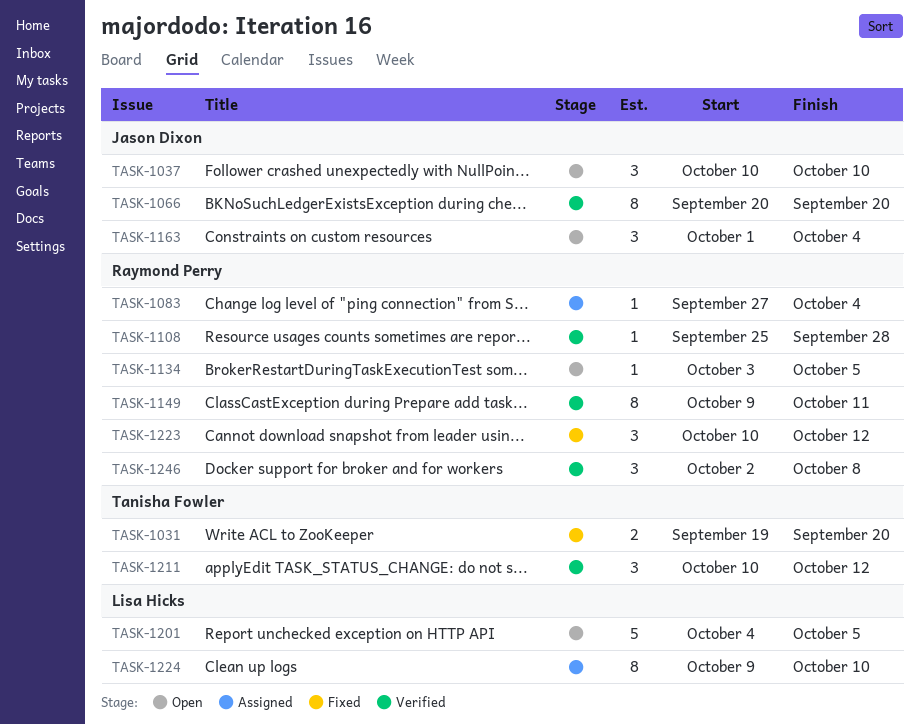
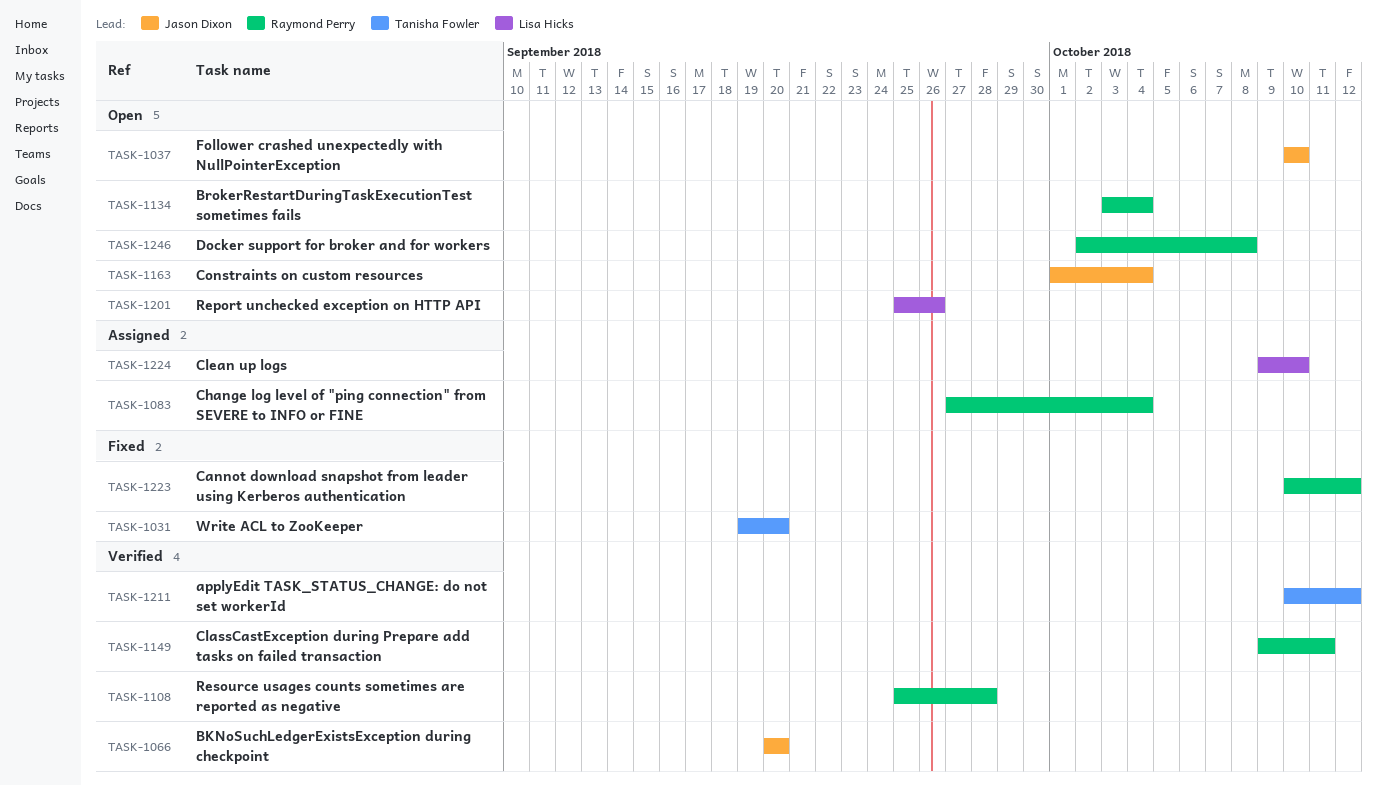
TASK-1134, due: Oct 5 -> Oct 4
TASK-1201, start: Oct 4 -> Sep 25
TASK-1201, due: Oct 5 -> Sep 26
TASK-1246, status: Verified -> Open

